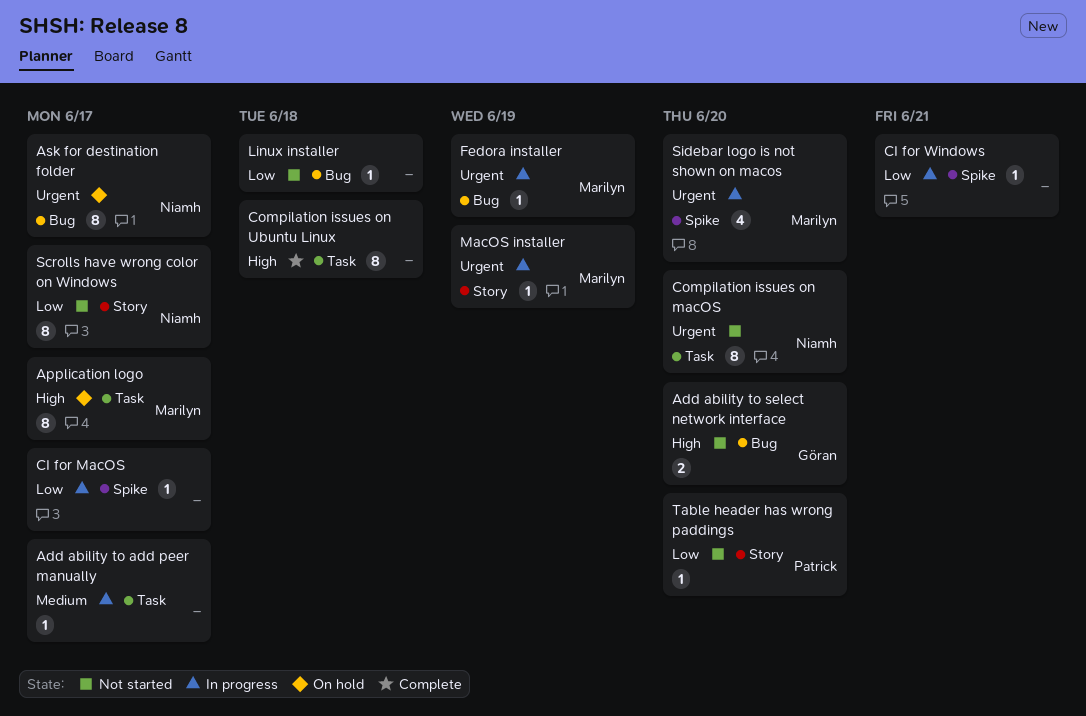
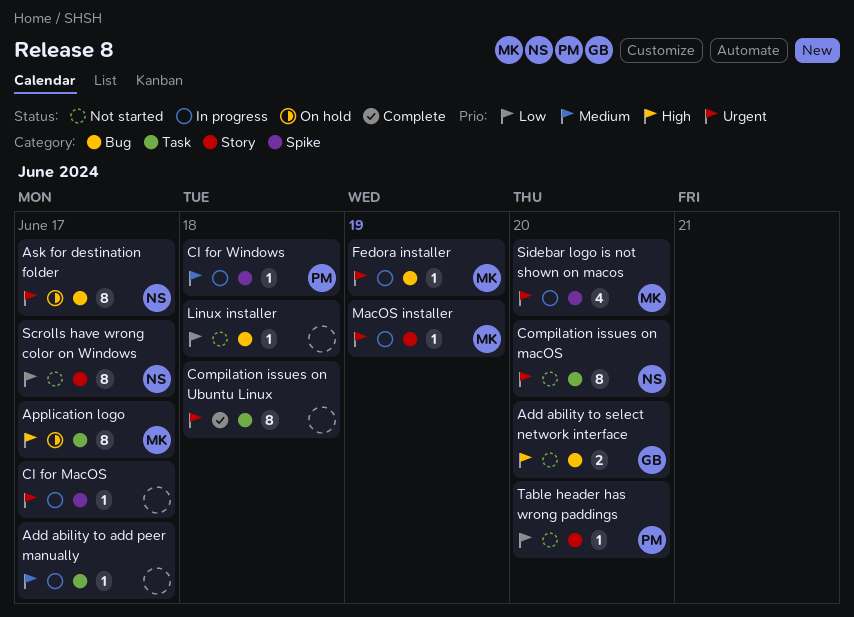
CI for MacOS, priority: Low -> Urgent
CI for Windows, owner: none -> Patrick
CI for Windows, priority: Low -> Medium
CI for Windows, due: Jun 21 -> Jun 18
Compilation issues on Ubuntu Linux, priority: High -> Urgent

